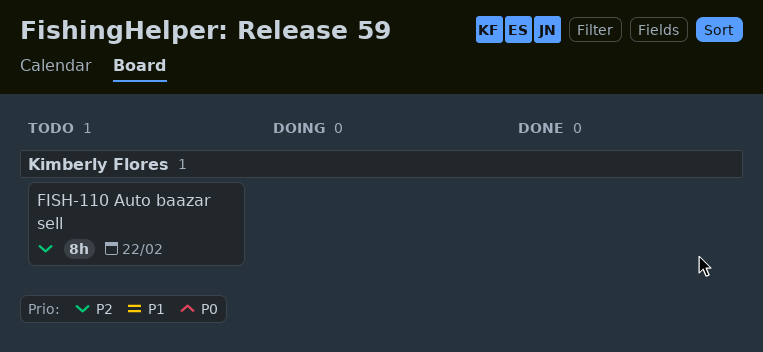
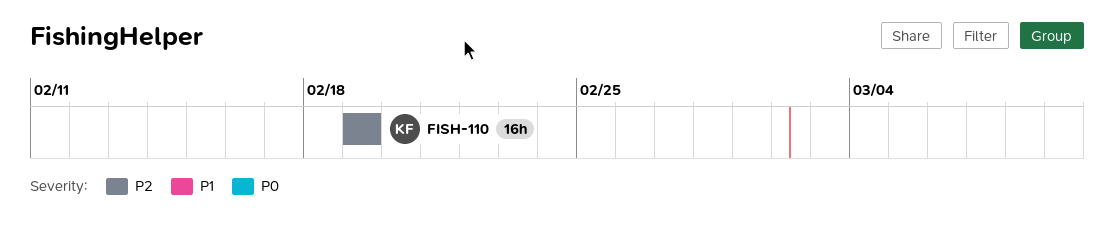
FISH-110, estimate: 8h -> 16h
FISH-110, due: Feb 22 -> Feb 19

